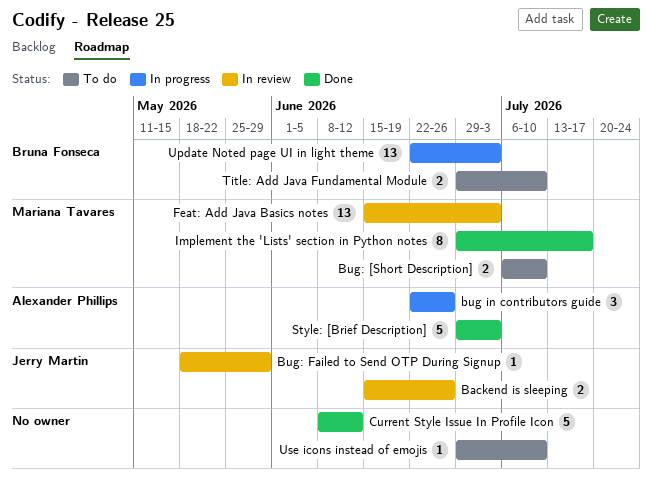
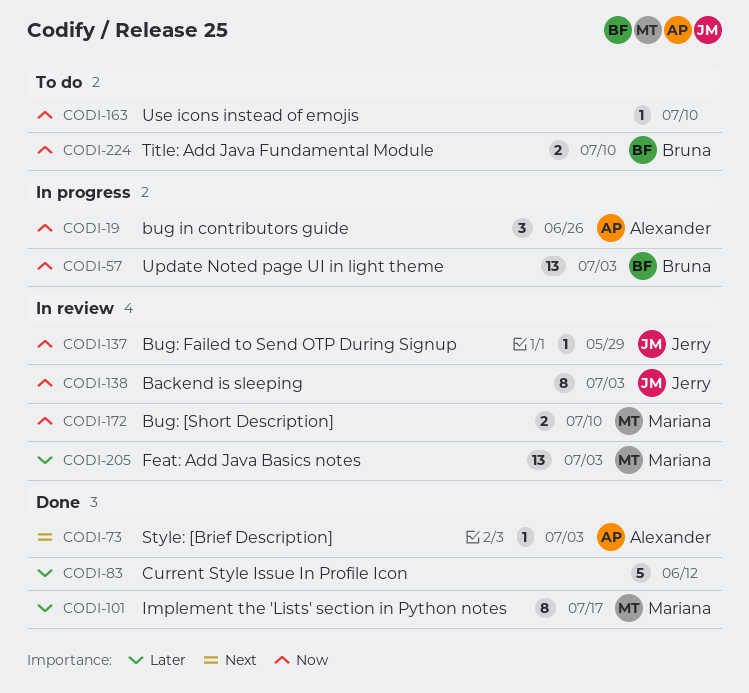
Backend is sleeping, estimate: 2 -> 8
Backend is sleeping, due: Jun 26 -> Jul 3
Bug: [Short Description], status: To do -> In review
Style: [Brief Description], estimate: 5 -> 1

